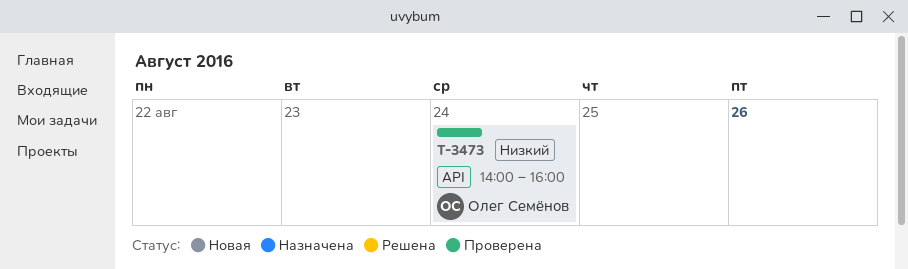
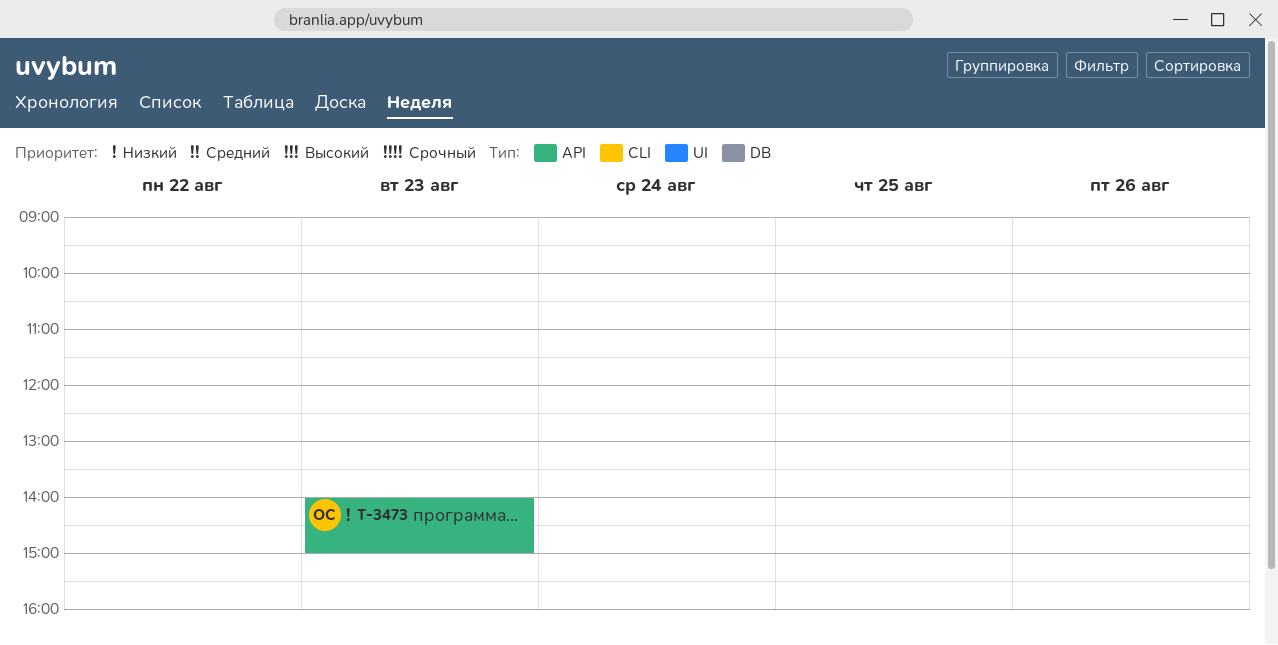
T-3473, day: Aug 24 -> Aug 23
T-3473, ends: 16:00 -> 15:00

